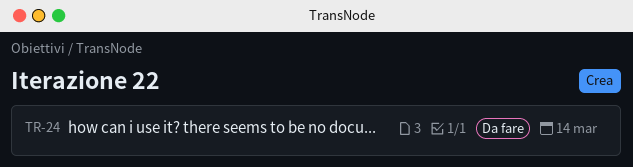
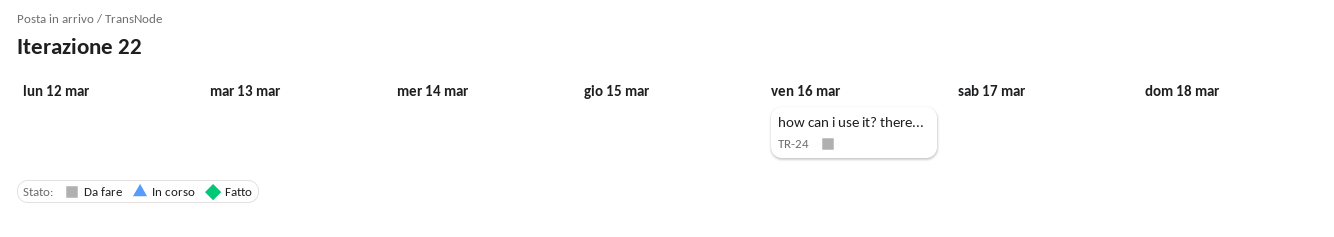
TR-24, due: Mar 14 -> Mar 16

